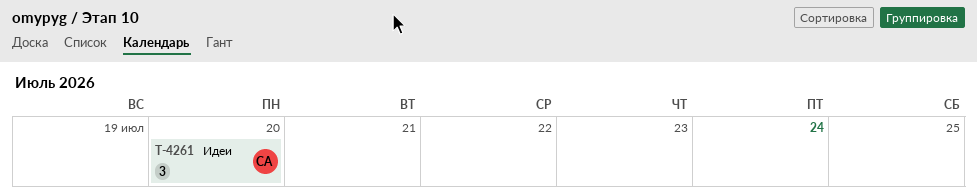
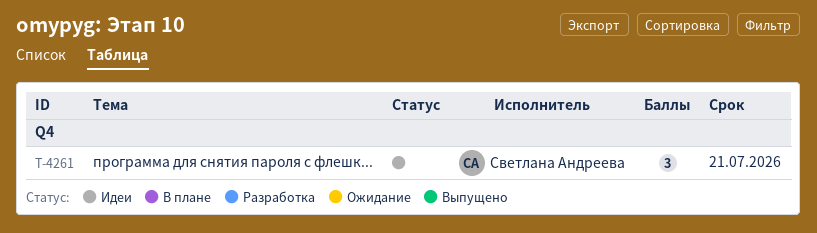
T-4261, due: Jul 20 -> Jul 21

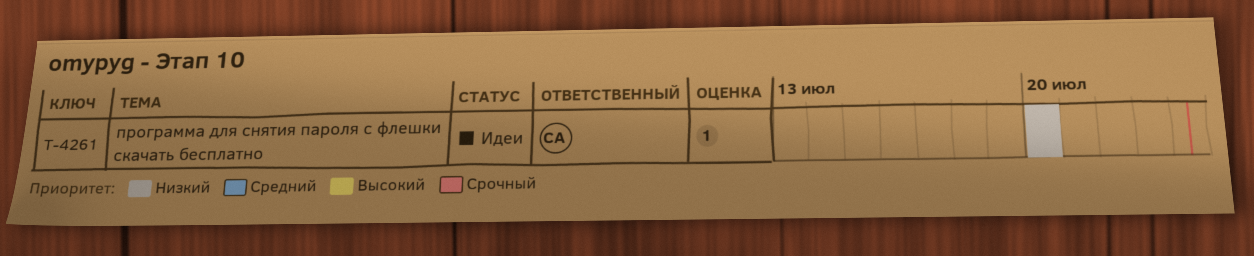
T-4261, estimate: 3 -> 1
T-4261, due: Jul 21 -> Jul 20

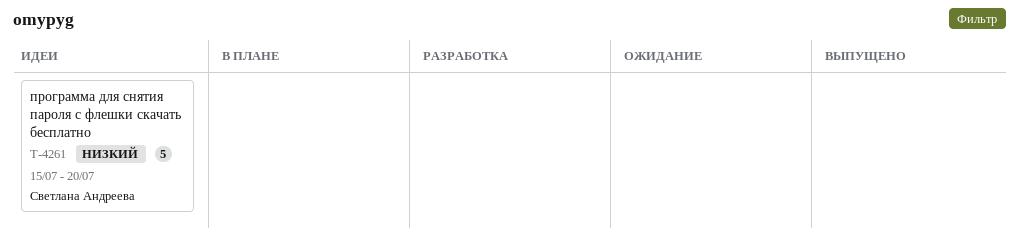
T-4261, estimate: 1 -> 5
T-4261, start: Jul 20 -> Jul 15

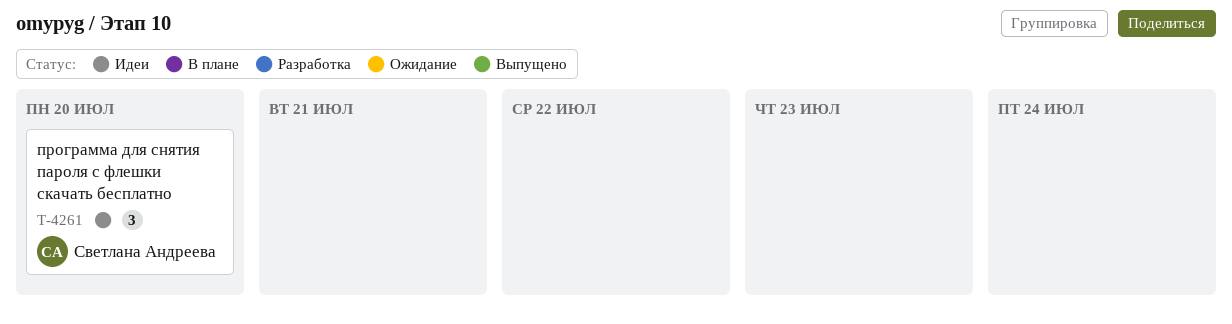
T-4261, estimate: 5 -> 3

